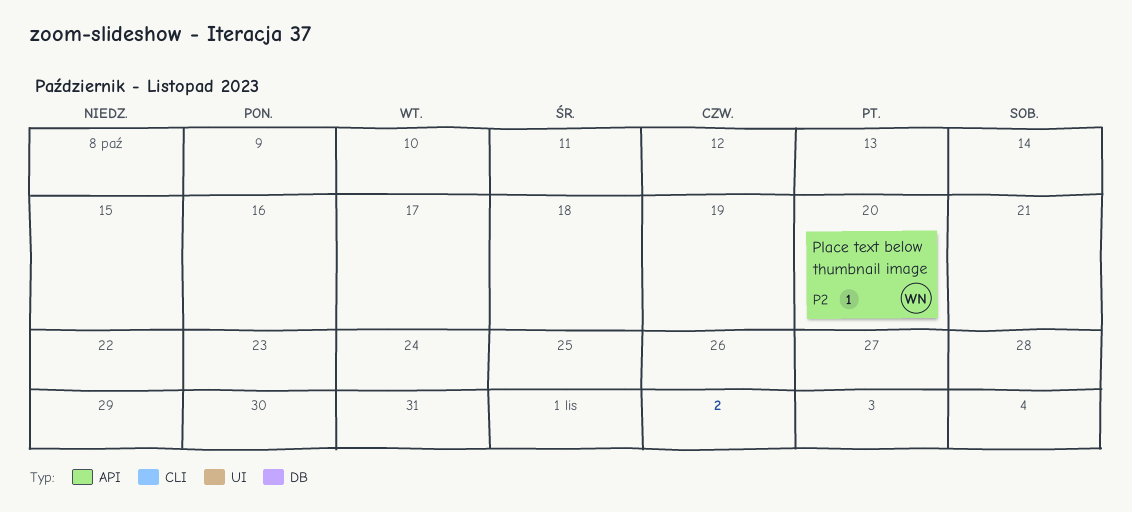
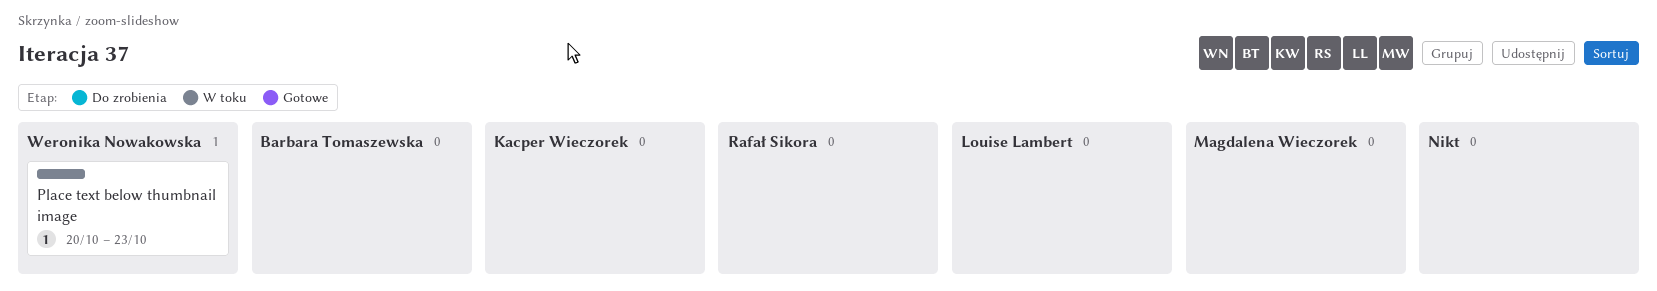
Place text below thumbnail image, due: Oct 20 -> Oct 23

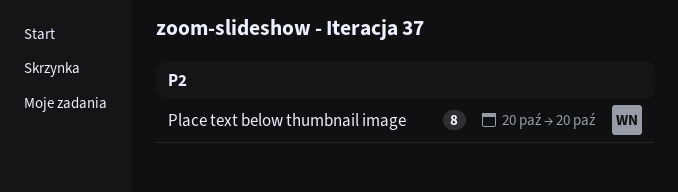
Place text below thumbnail image, estimate: 1 -> 8
Place text below thumbnail image, due: Oct 23 -> Oct 20

